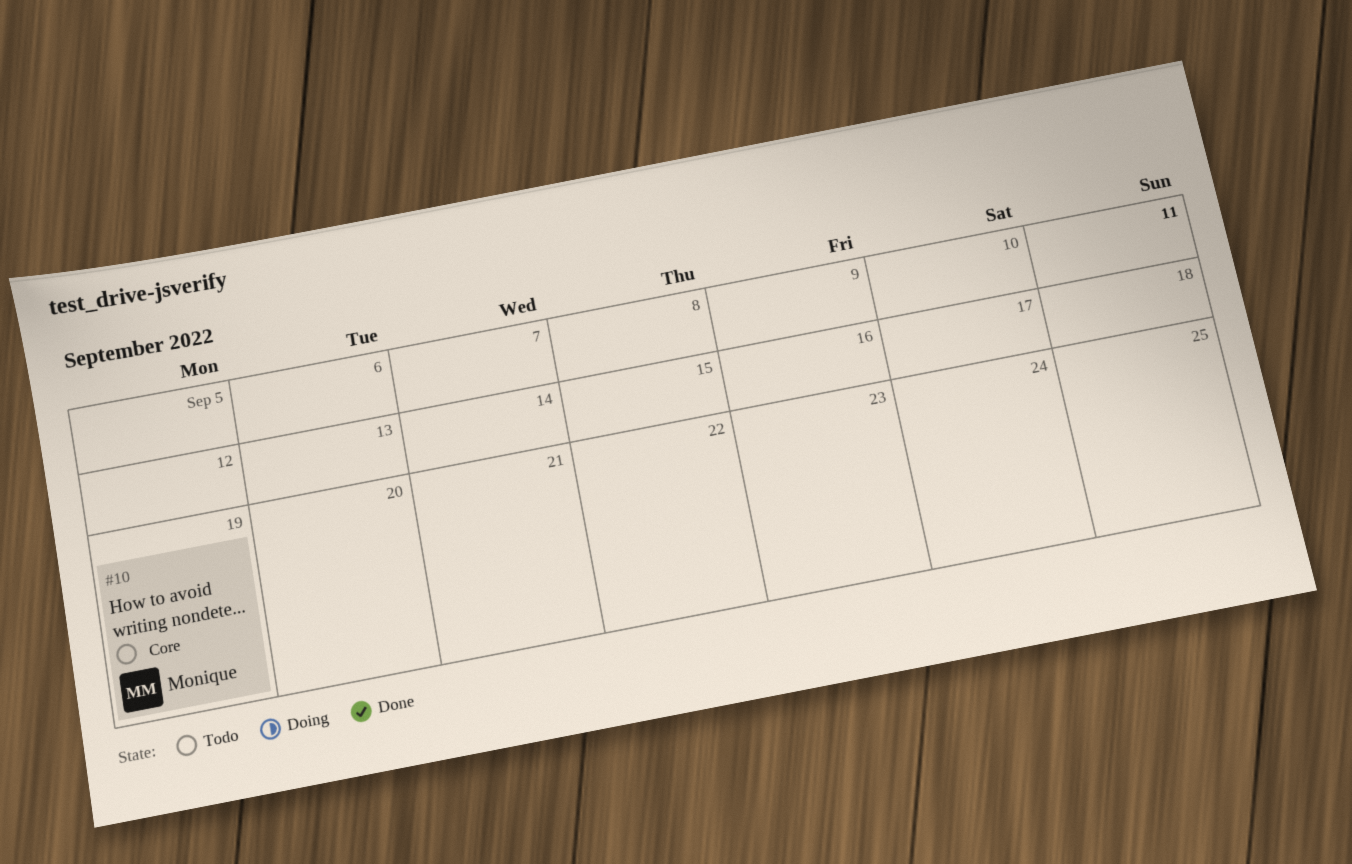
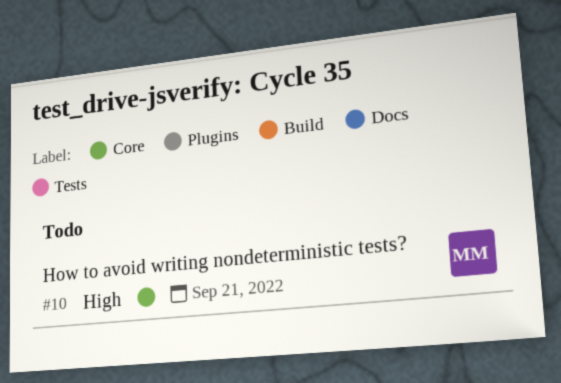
#10, due: Sep 19 -> Sep 21

